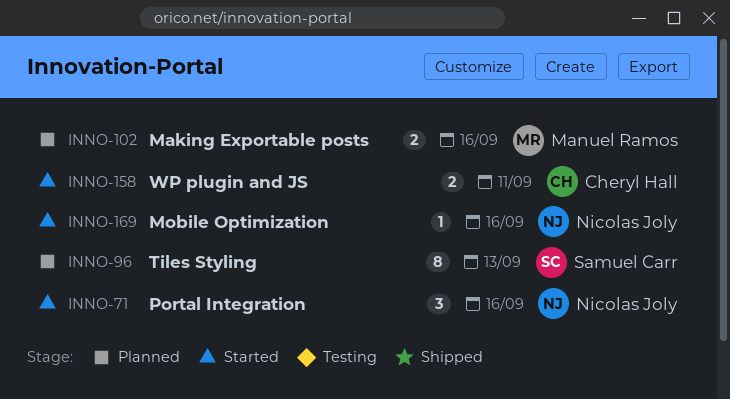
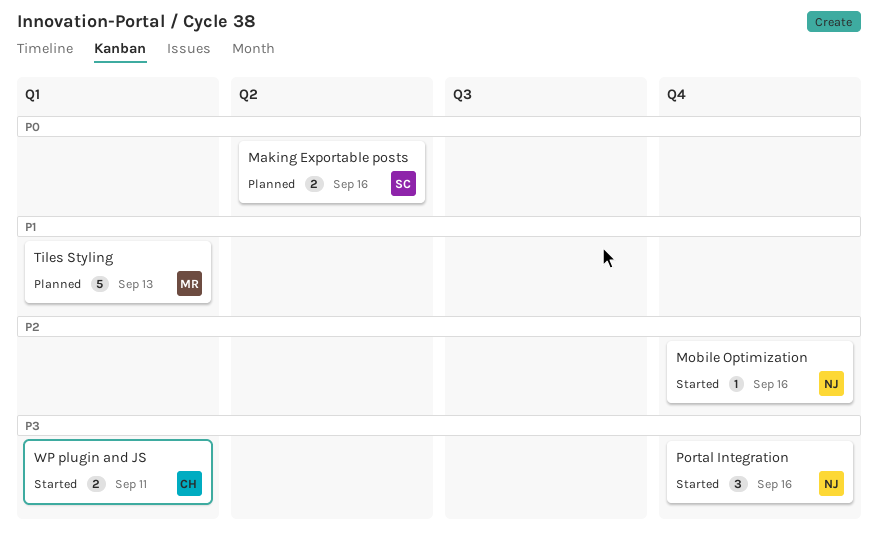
Making Exportable posts, owner: Manuel Ramos -> Samuel Carr
Tiles Styling, owner: Samuel Carr -> Manuel Ramos
Tiles Styling, estimate: 8 -> 5

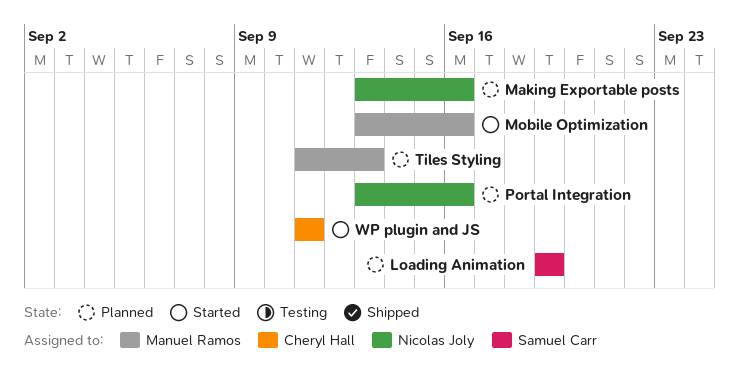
Loading Animation: none -> present
Making Exportable posts, owner: Samuel Carr -> Nicolas Joly
Mobile Optimization, owner: Nicolas Joly -> Manuel Ramos
Portal Integration, status: Started -> Planned

